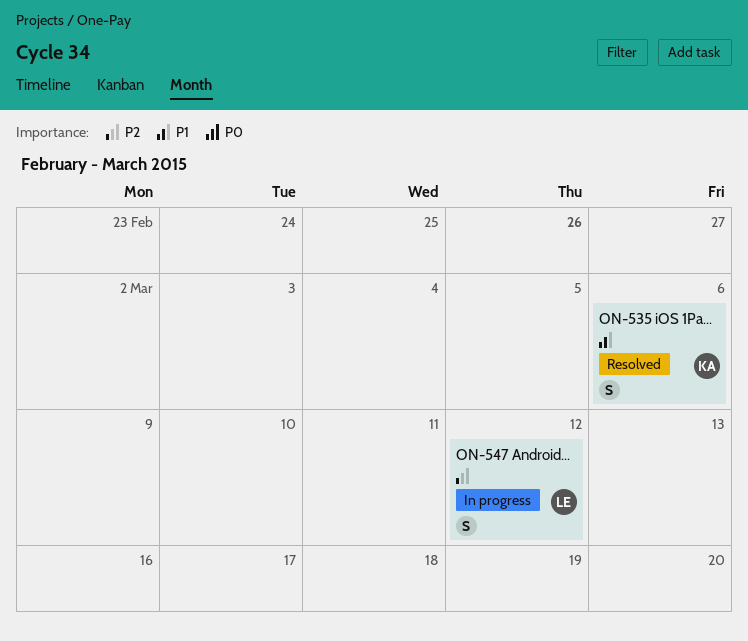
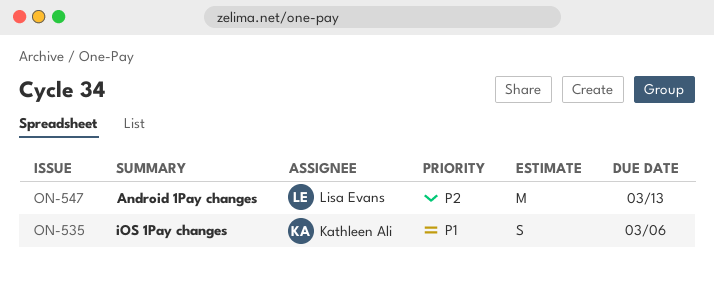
ON-547, estimate: S -> M
ON-547, due: Mar 12 -> Mar 13

